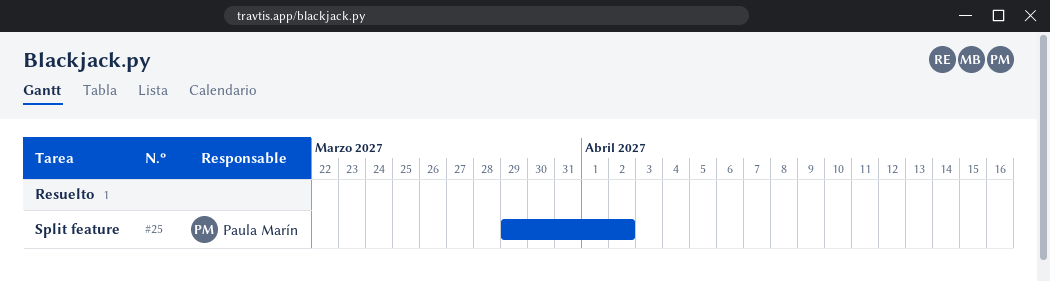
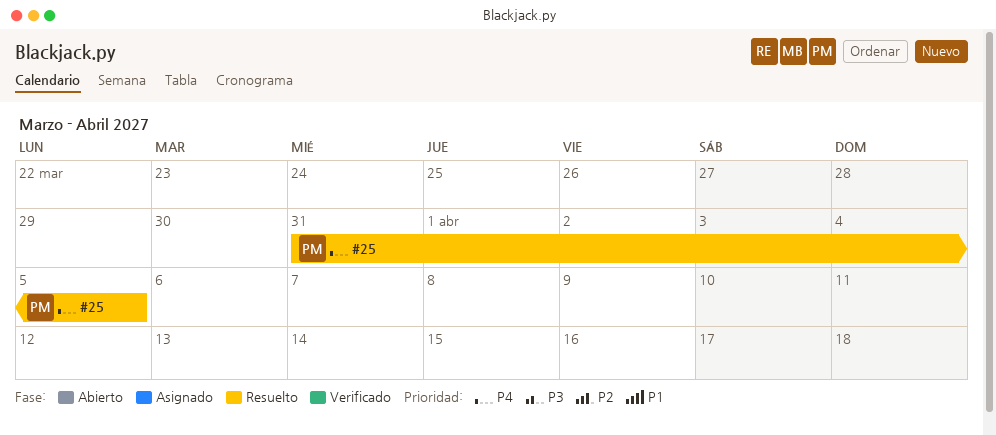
#25, start: Mar 29 -> Mar 31
#25, due: Apr 2 -> Apr 5

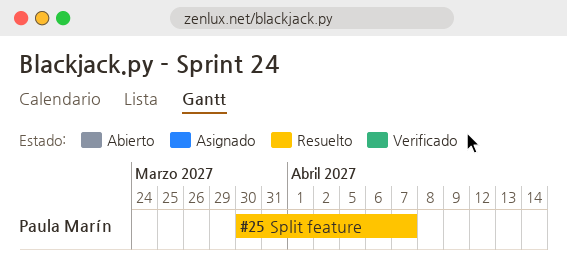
#25, start: Mar 31 -> Mar 30
#25, due: Apr 5 -> Apr 7

